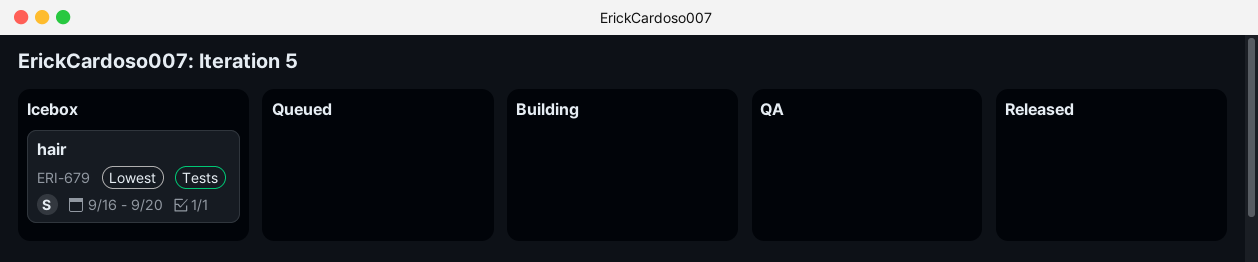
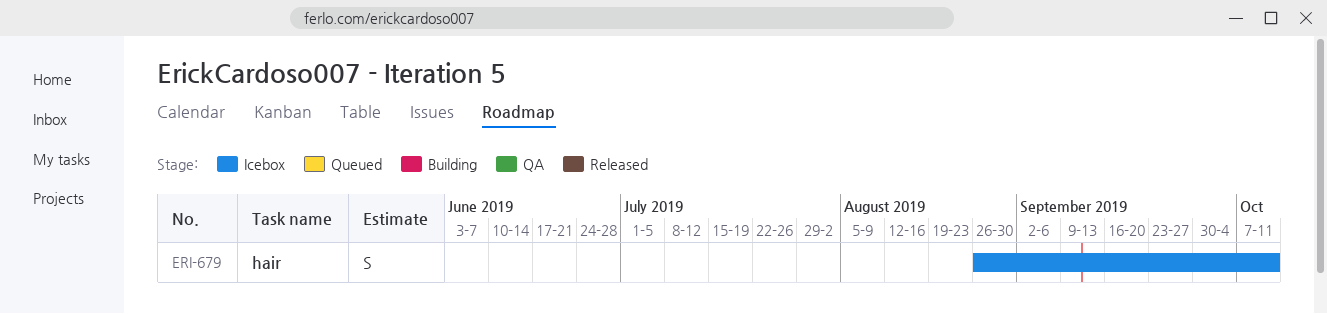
ERI-679, start: Sep 16 -> Aug 26
ERI-679, due: Sep 20 -> Oct 11

